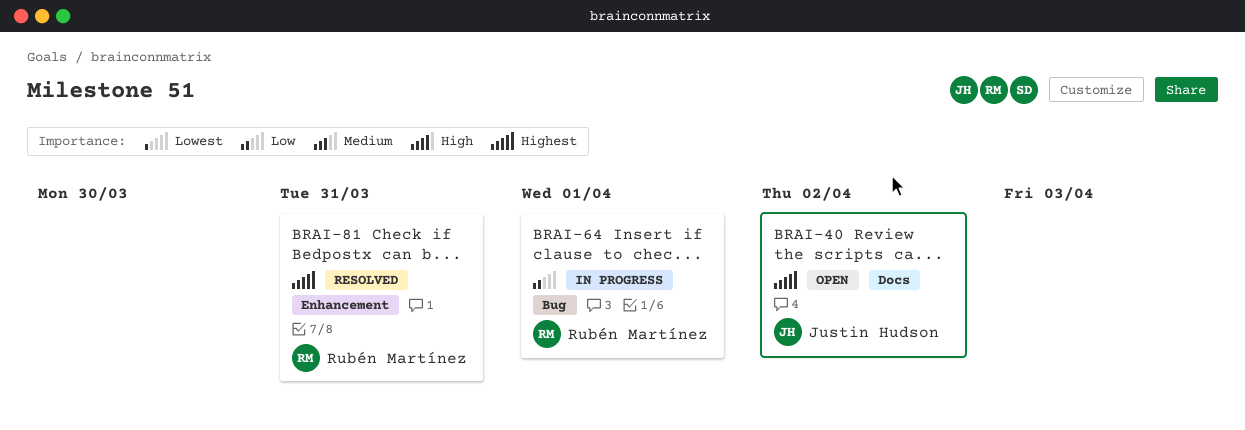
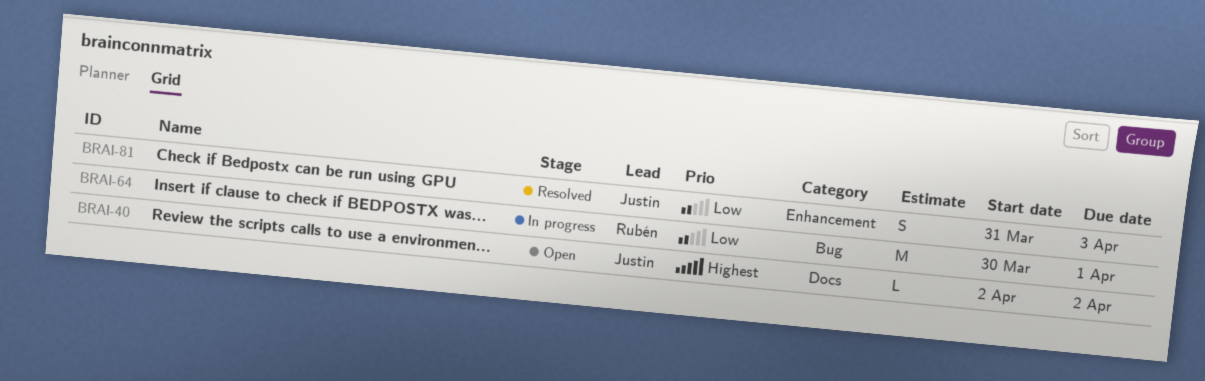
BRAI-81, owner: Rubén Martínez -> Justin Hudson
BRAI-81, priority: Highest -> Low
BRAI-81, due: Mar 31 -> Apr 3

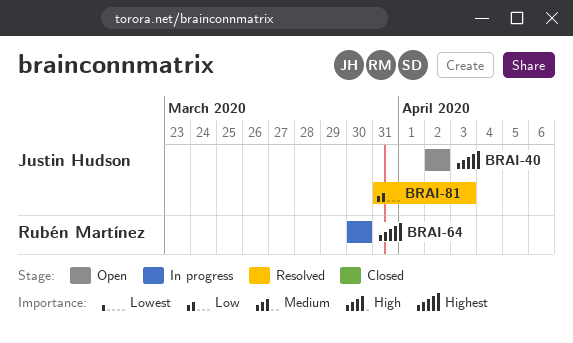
BRAI-64, priority: Low -> Highest
BRAI-64, due: Apr 1 -> Mar 30

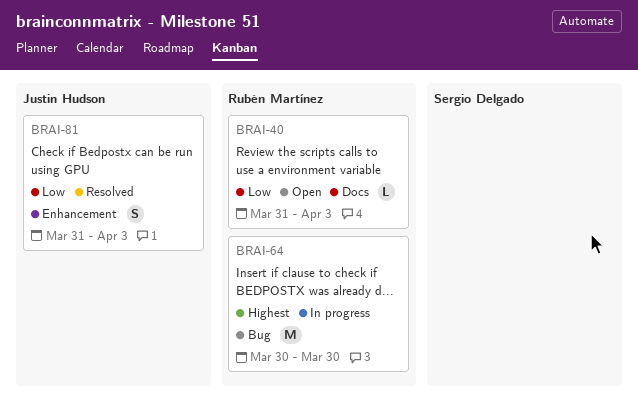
BRAI-40, owner: Justin Hudson -> Rubén Martínez
BRAI-40, priority: Highest -> Low
BRAI-40, start: Apr 2 -> Mar 31
BRAI-40, due: Apr 2 -> Apr 3

